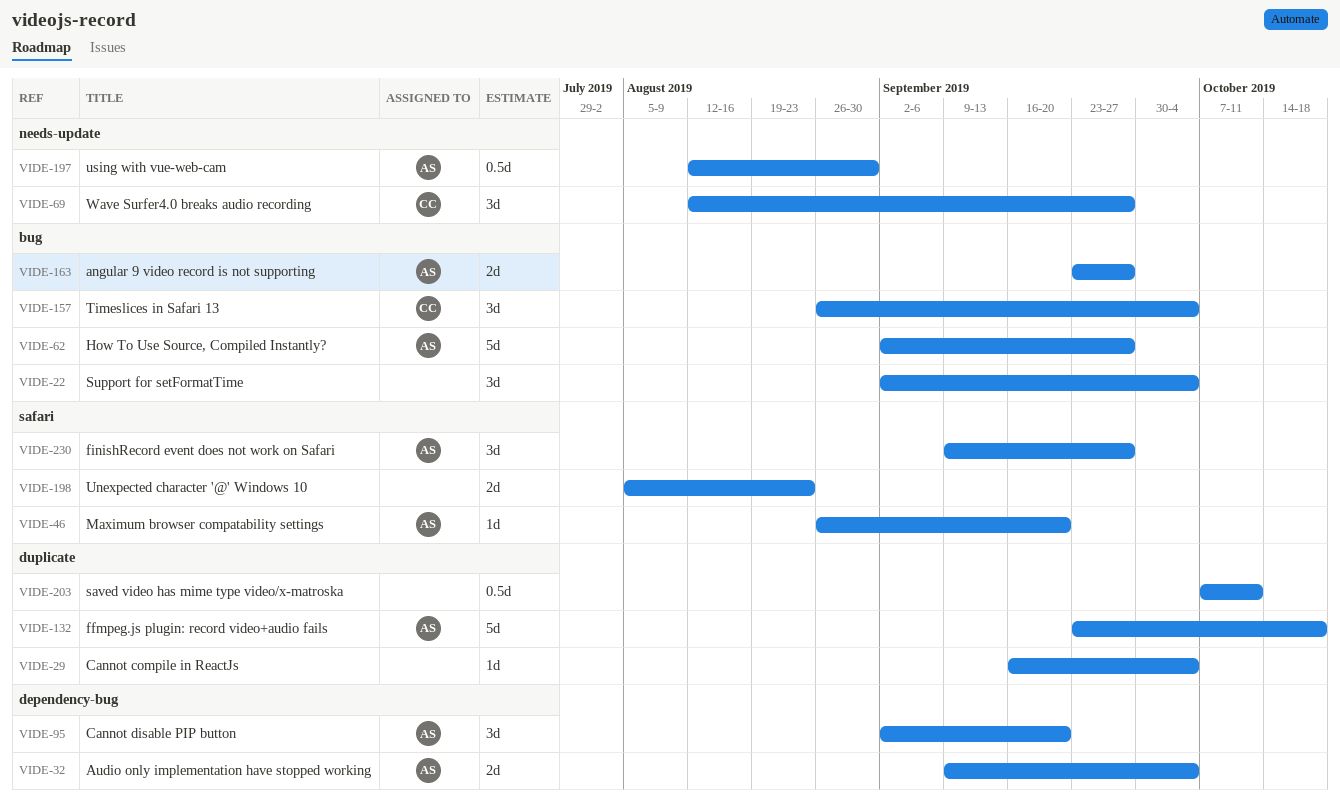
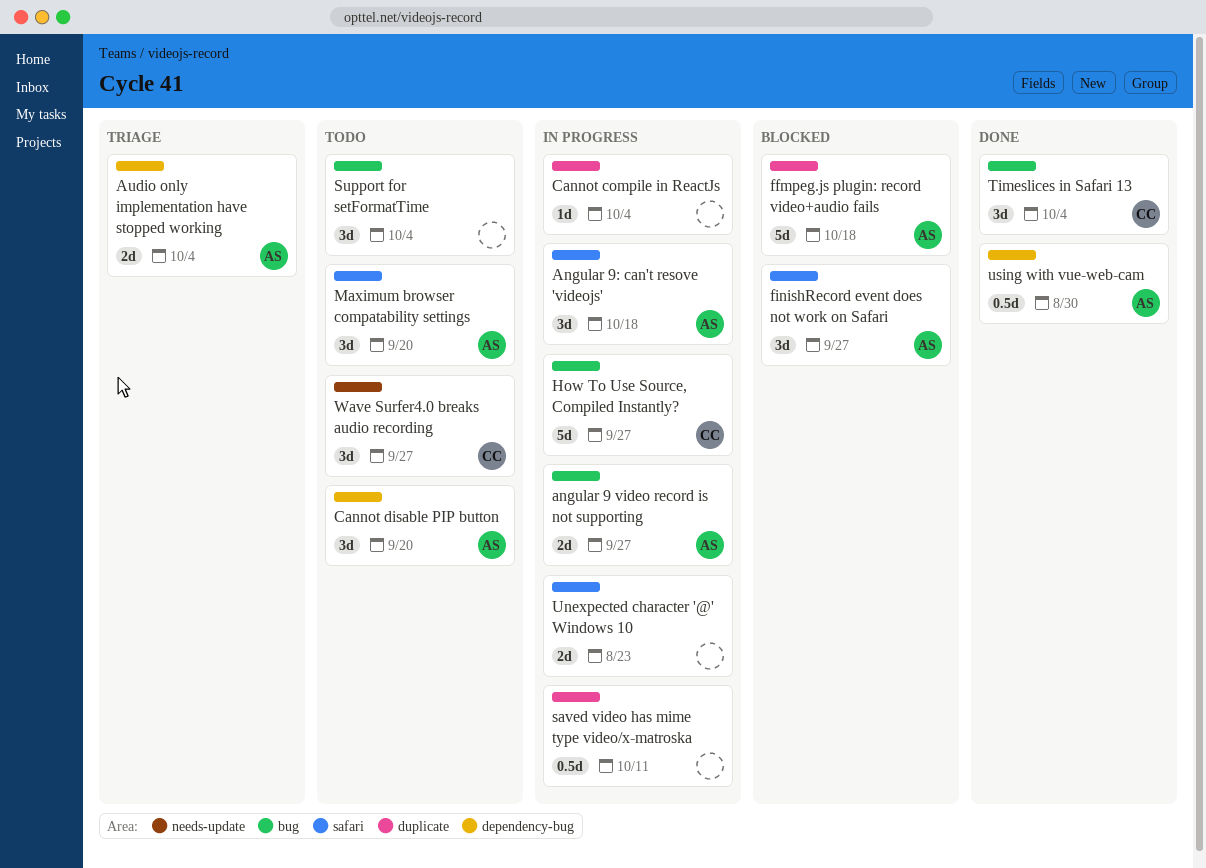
Angular 9: can't resove 'videojs': none -> present
How To Use Source, Compiled Instantly?, owner: AS -> CC
Maximum browser compatability settings, estimate: 1d -> 3d
using with vue-web-cam, label: needs-update -> dependency-bug

